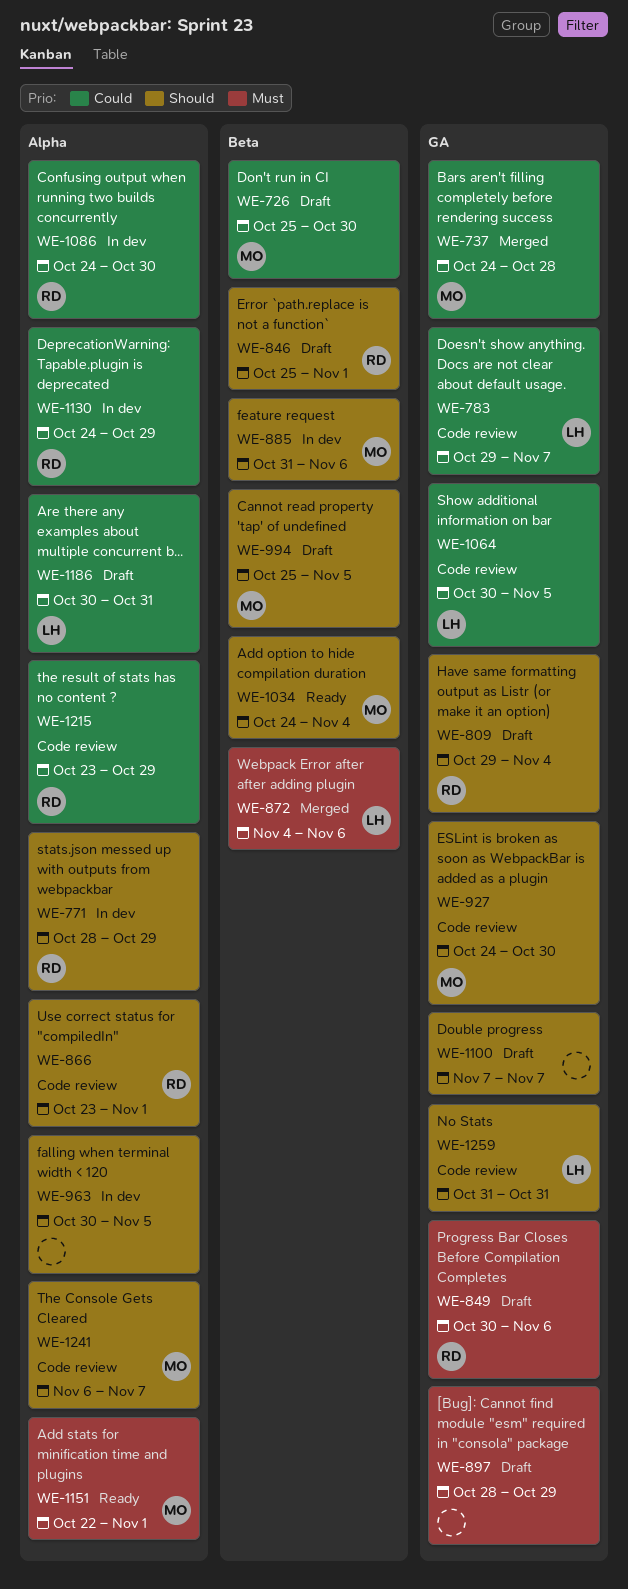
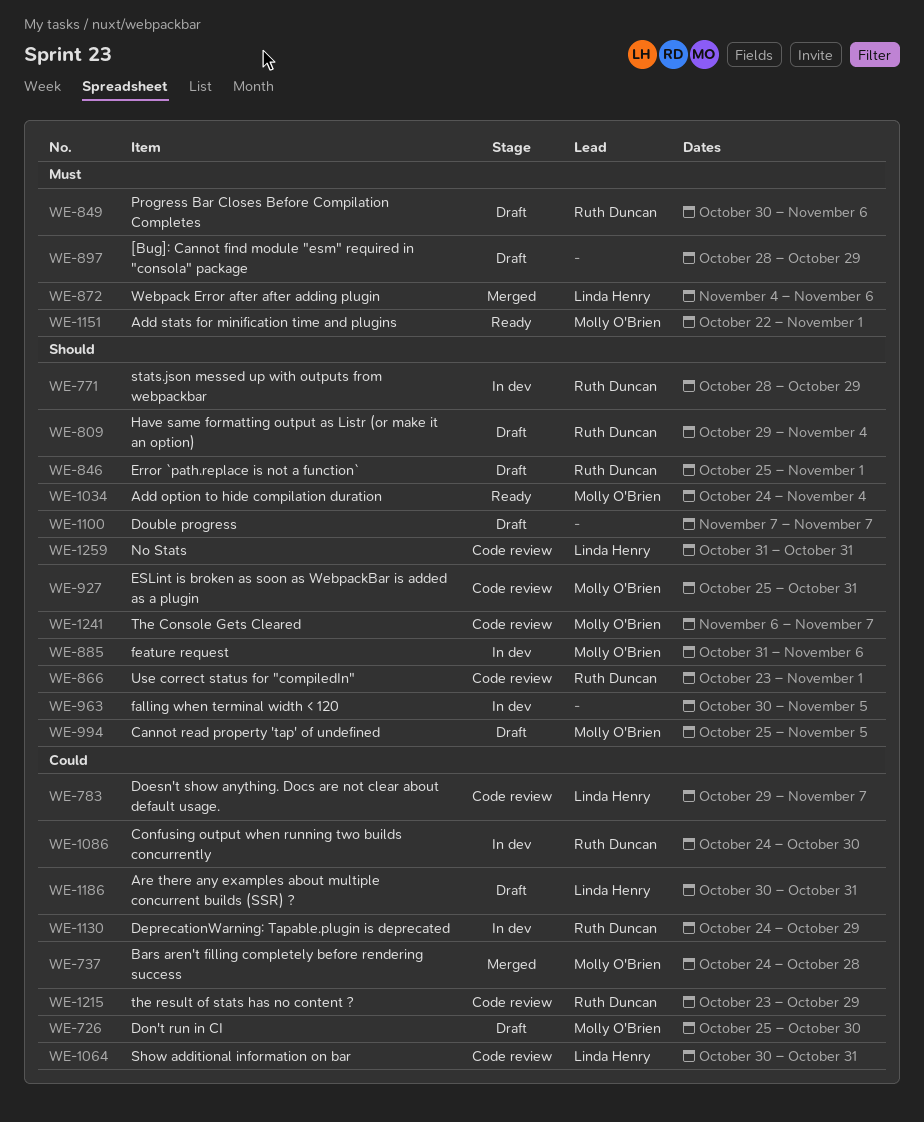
WE-927, start: Oct 24 -> Oct 25
WE-927, due: Oct 30 -> Oct 31
WE-1064, due: Nov 5 -> Oct 31

